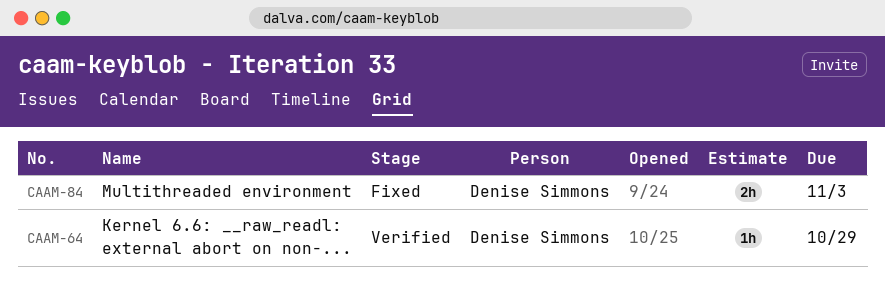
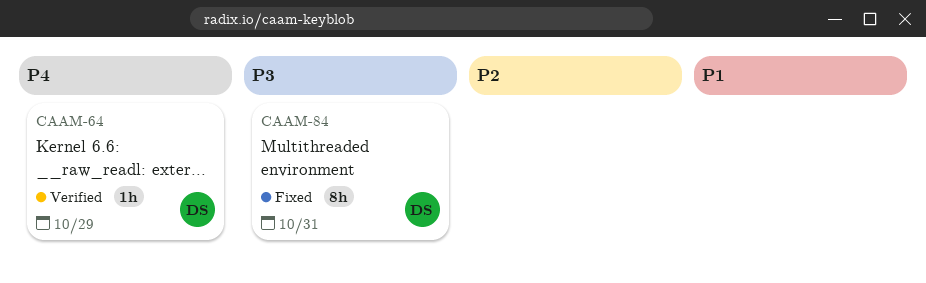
CAAM-84, estimate: 2h -> 8h
CAAM-84, due: Nov 3 -> Oct 31

